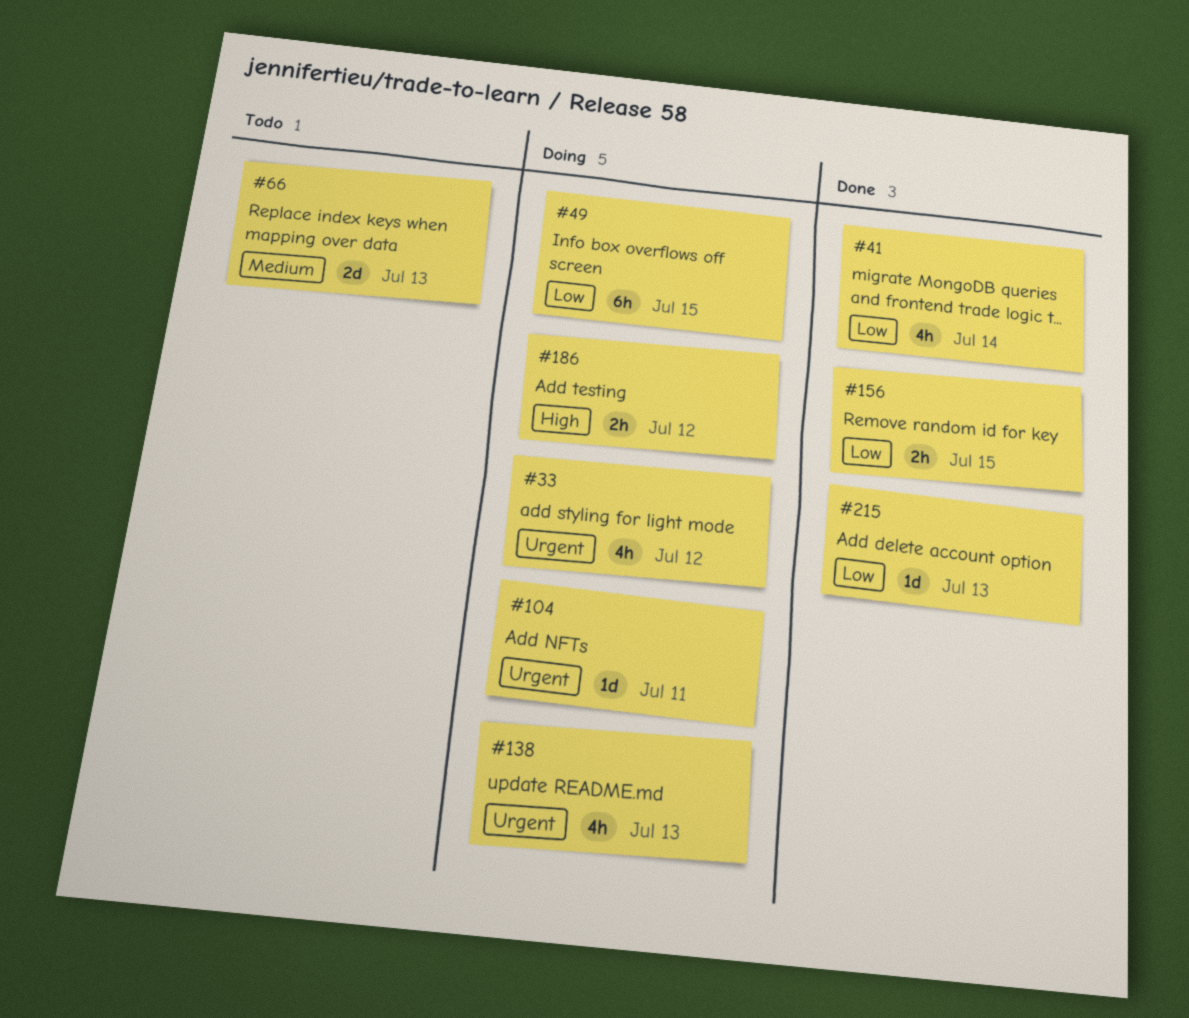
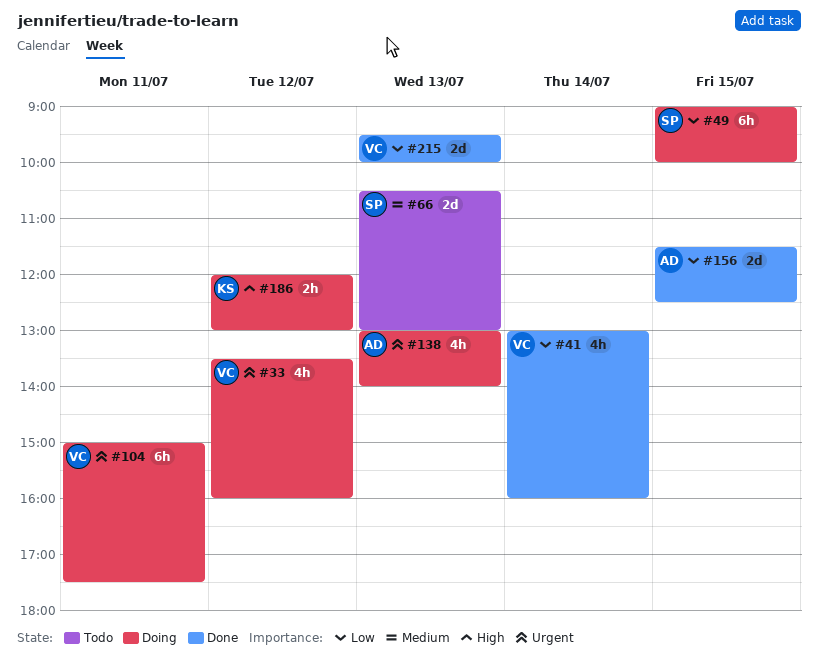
#104, estimate: 1d -> 6h
#156, estimate: 2h -> 2d
#215, estimate: 1d -> 2d

